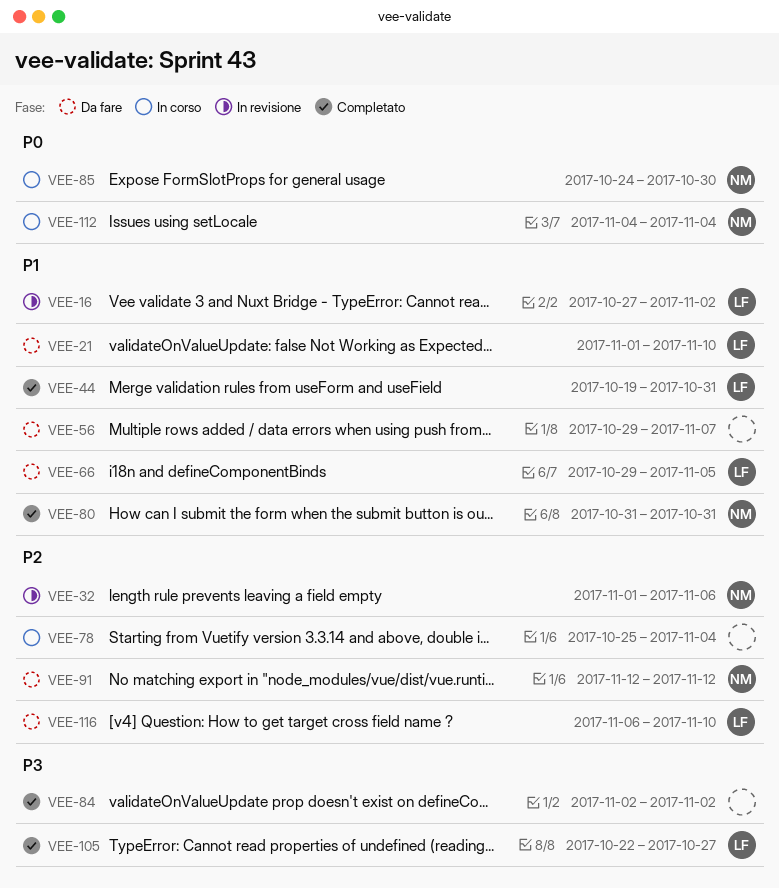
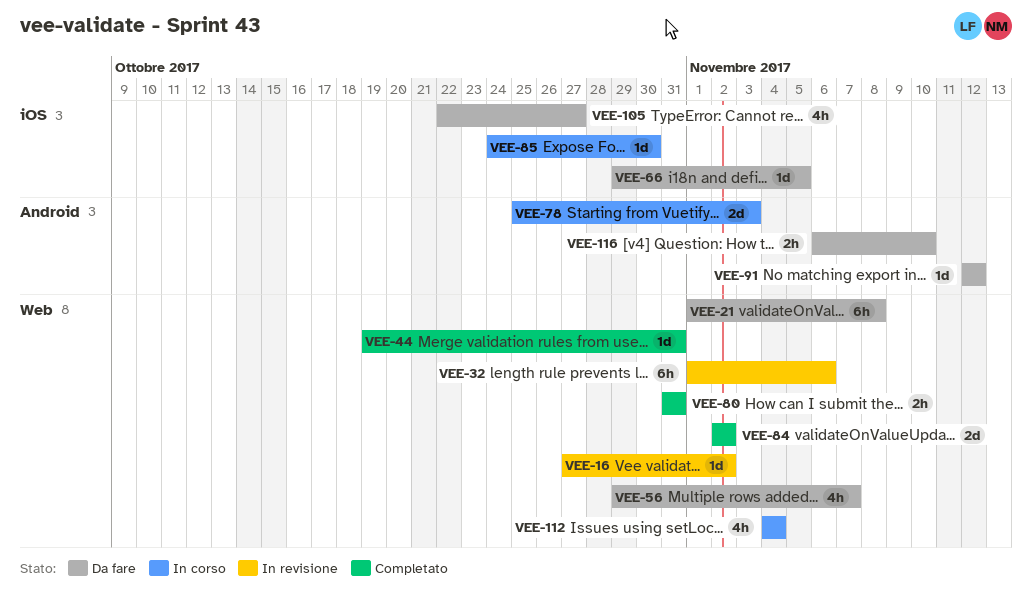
VEE-21, due: Nov 10 -> Nov 8
VEE-78, due: Nov 4 -> Nov 3
VEE-105, status: Completato -> Da fare

